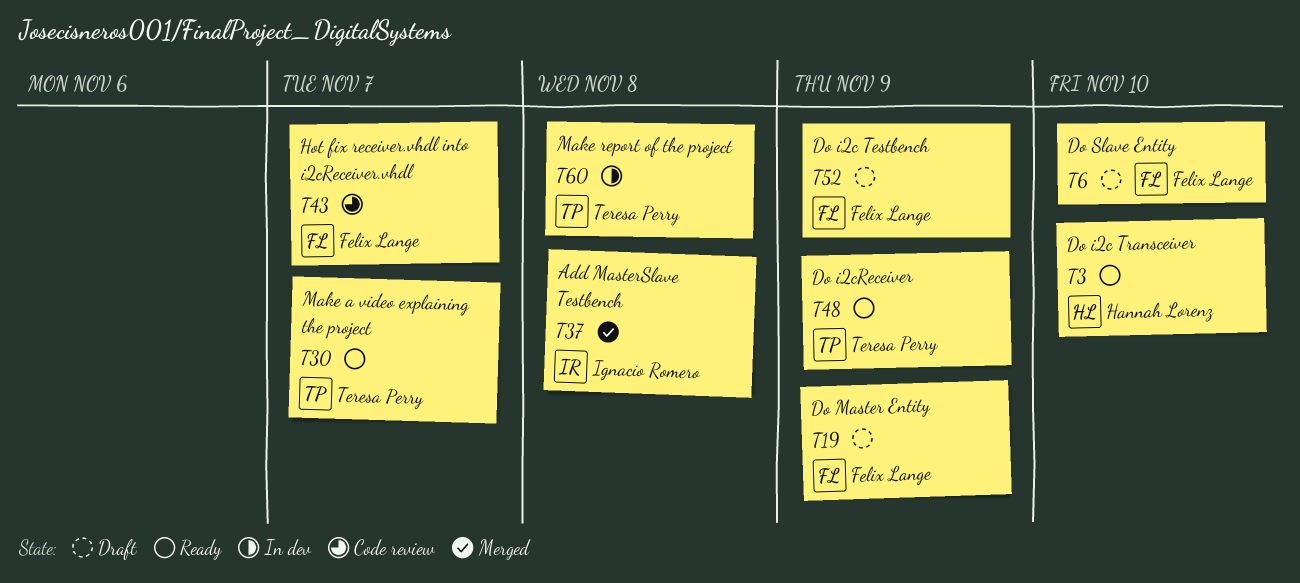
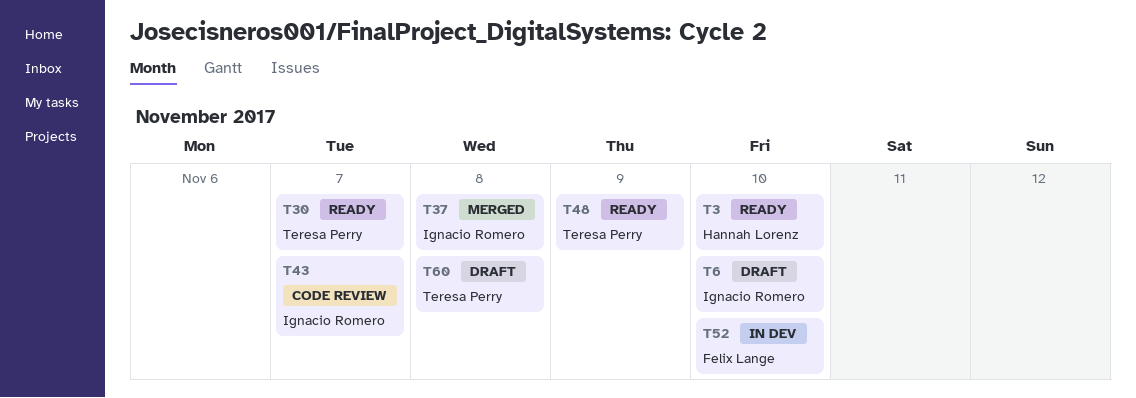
T6, owner: Felix Lange -> Ignacio Romero
T19: present -> none
T43, owner: Felix Lange -> Ignacio Romero
T52, status: Draft -> In dev
T52, due: Nov 9 -> Nov 10
T60, status: In dev -> Draft

